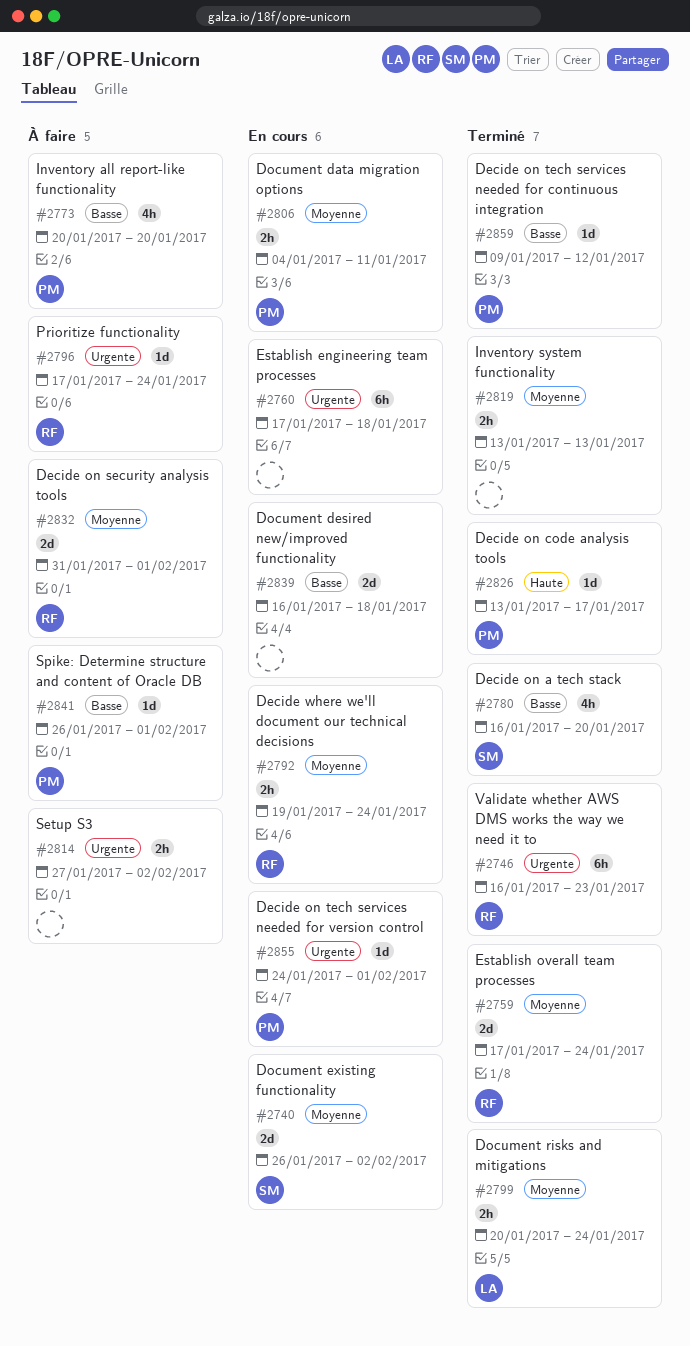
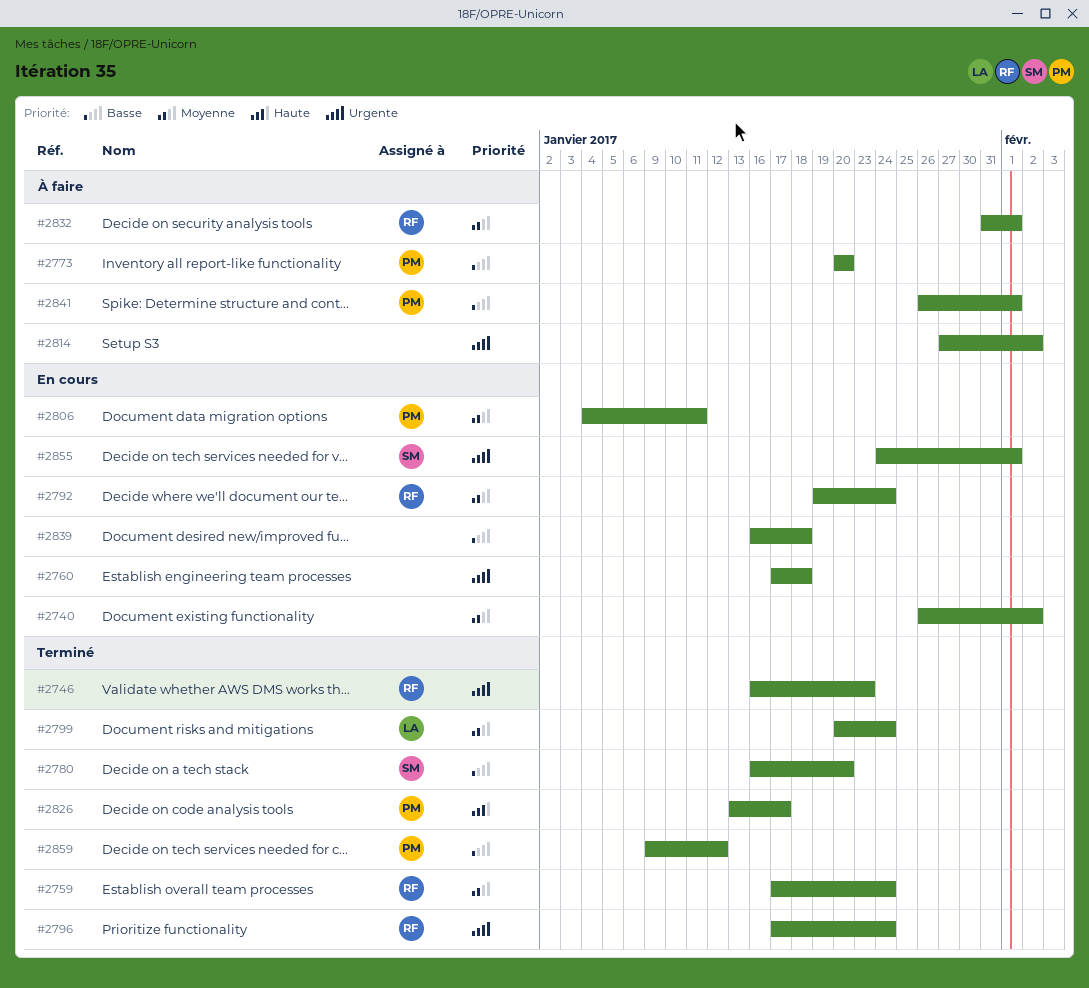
#2740, owner: SM -> none
#2796, status: À faire -> Terminé
#2819: present -> none
#2855, owner: PM -> SM

